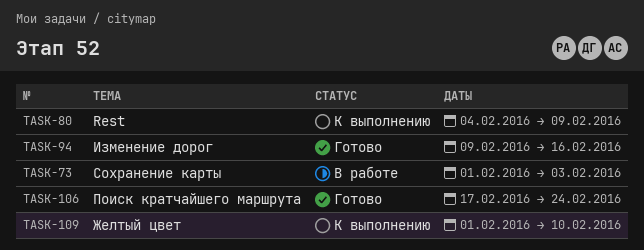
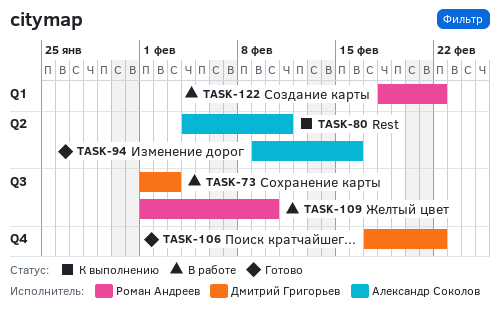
TASK-80, due: Feb 9 -> Feb 11
TASK-106, due: Feb 24 -> Feb 22
TASK-109, status: К выполнению -> В работе
TASK-122: none -> present

